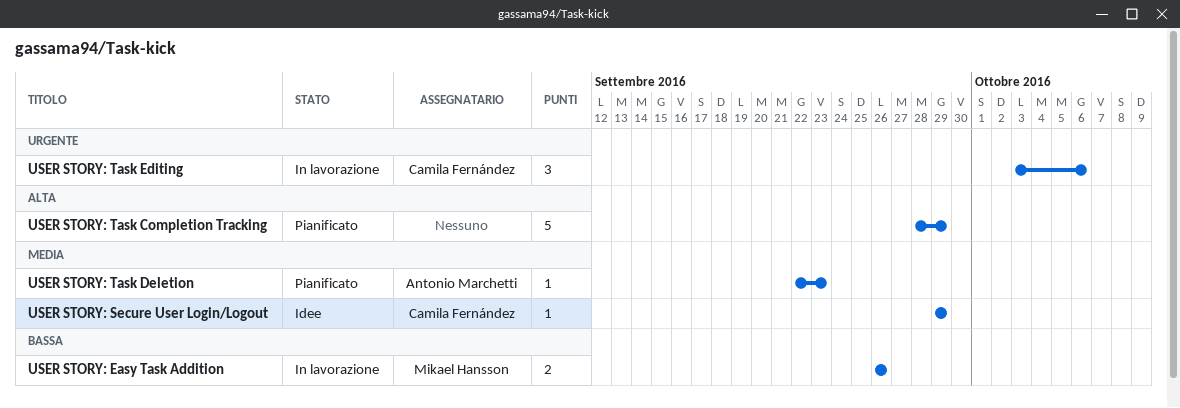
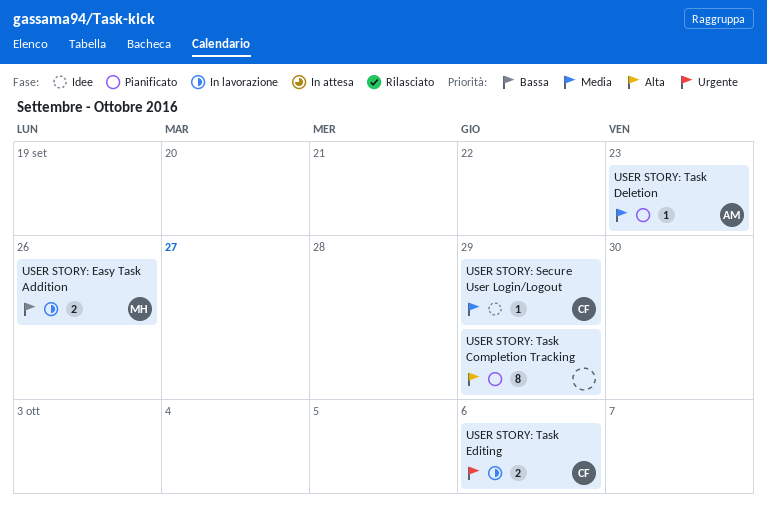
USER STORY: Task Completion Tracking, estimate: 5 -> 8
USER STORY: Task Editing, estimate: 3 -> 2

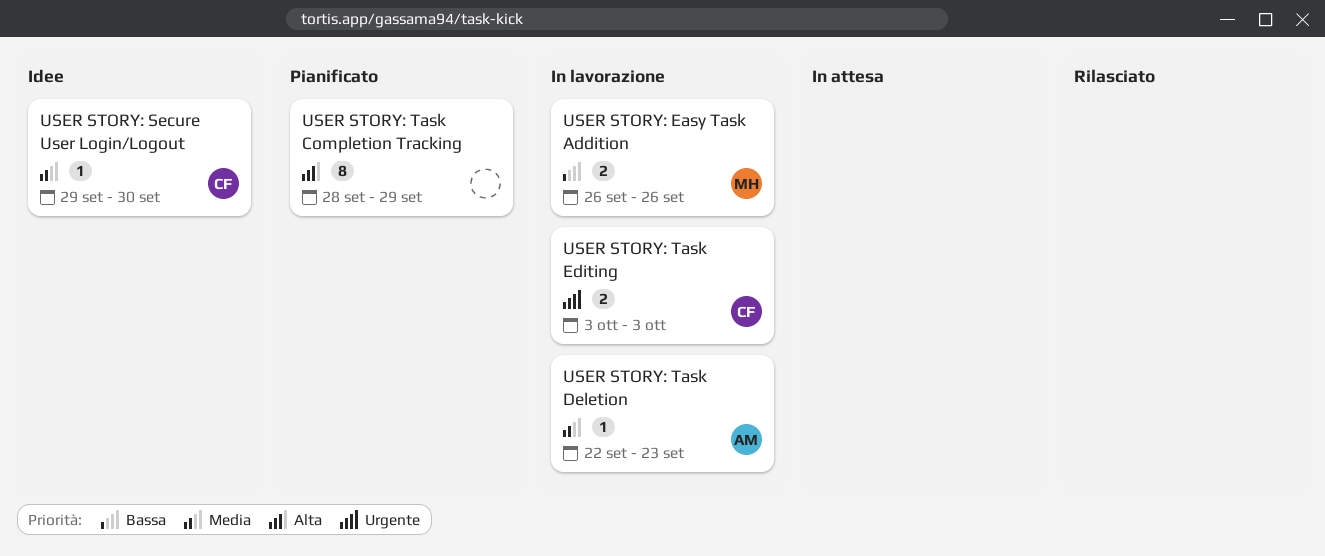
USER STORY: Secure User Login/Logout, due: Sep 29 -> Sep 30
USER STORY: Task Deletion, status: Pianificato -> In lavorazione
USER STORY: Task Editing, due: Oct 6 -> Oct 3

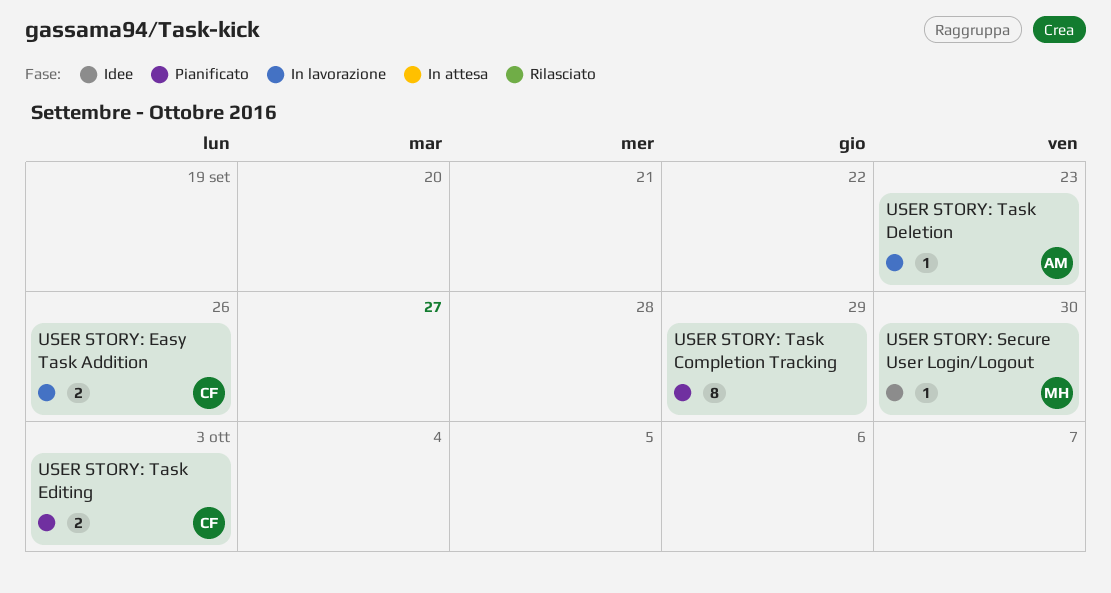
USER STORY: Easy Task Addition, owner: MH -> CF
USER STORY: Secure User Login/Logout, owner: CF -> MH
USER STORY: Task Editing, status: In lavorazione -> Pianificato

